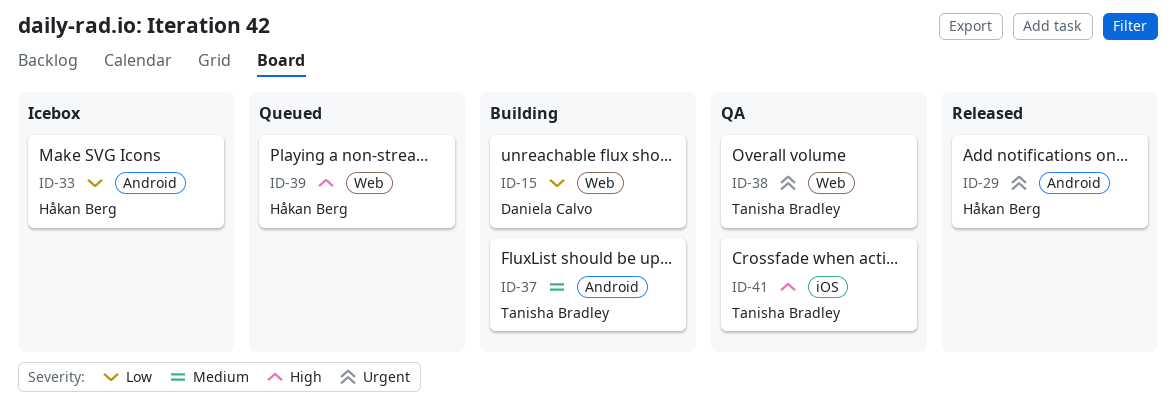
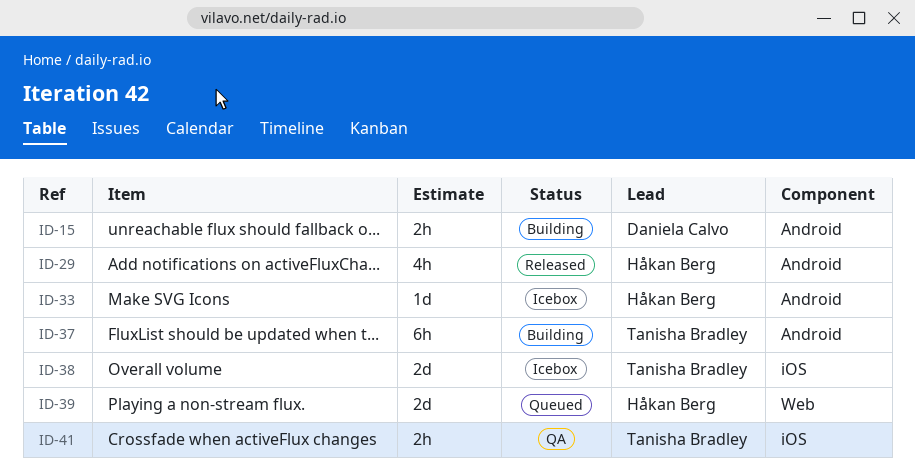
ID-15, label: Web -> Android
ID-38, status: QA -> Icebox
ID-38, label: Web -> iOS

